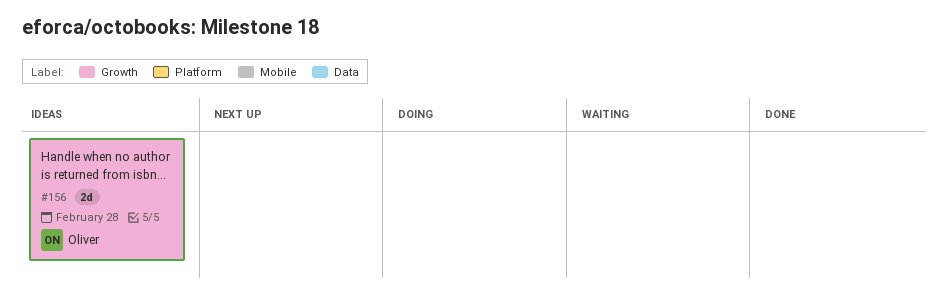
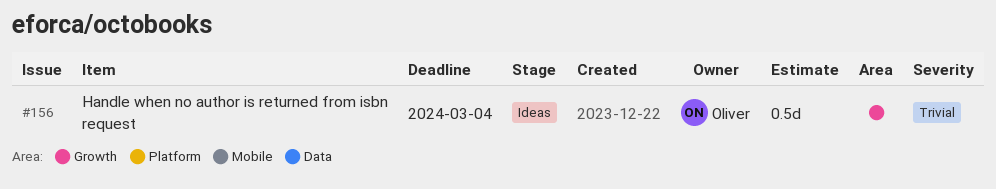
#156, estimate: 2d -> 0.5d
#156, due: Feb 28 -> Mar 4

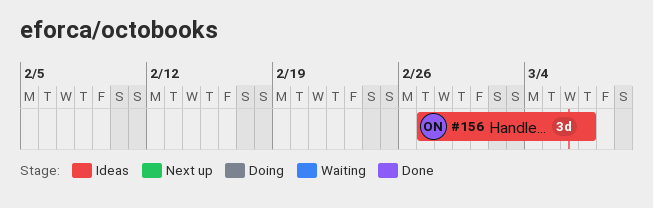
#156, estimate: 0.5d -> 3d
#156, due: Mar 4 -> Mar 7

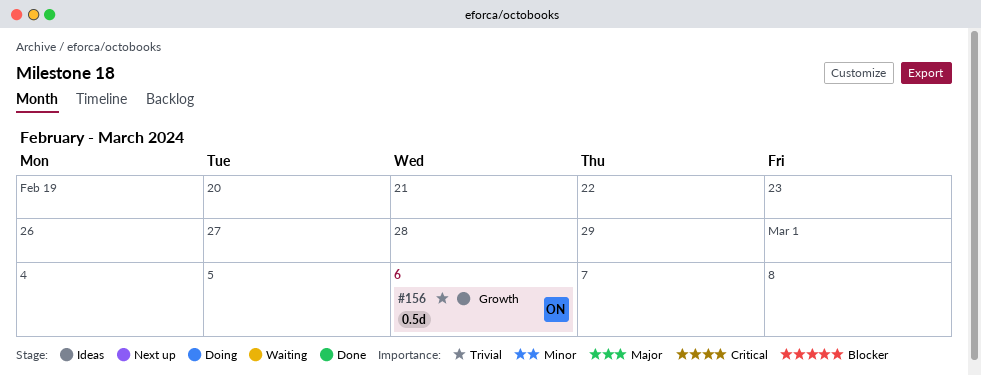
#156, estimate: 3d -> 0.5d
#156, due: Mar 7 -> Mar 6

